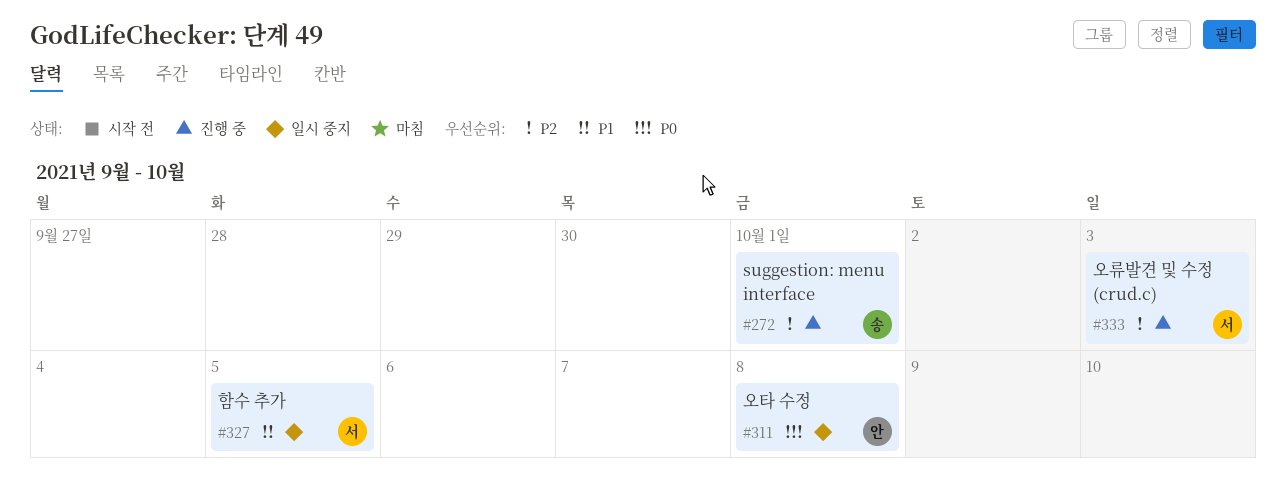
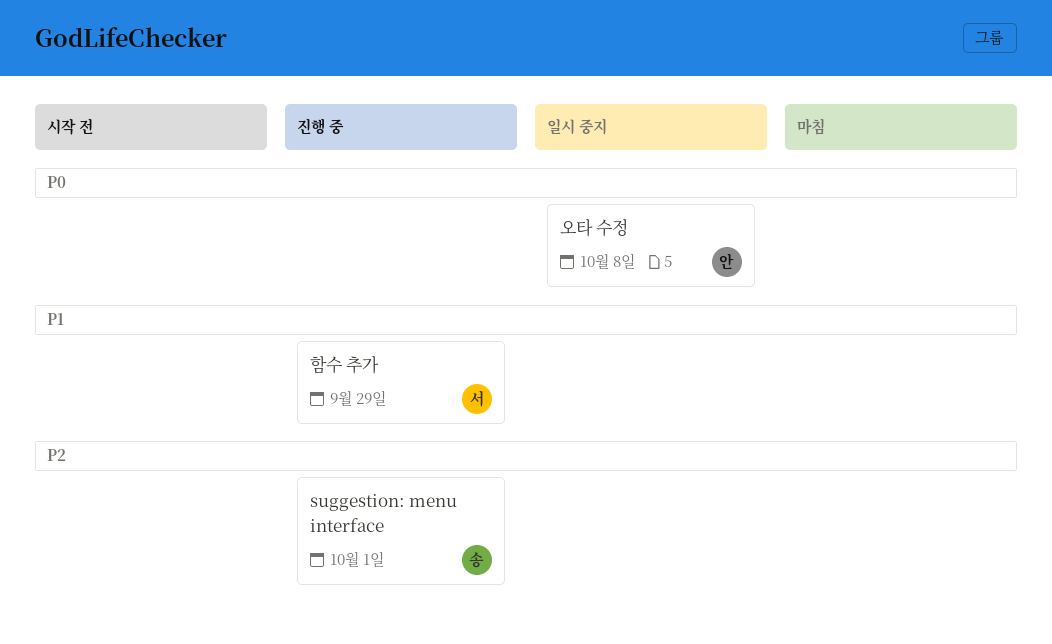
오류발견 및 수정 (crud.c): present -> none
함수 추가, status: 일시 중지 -> 진행 중
함수 추가, due: Oct 5 -> Sep 29

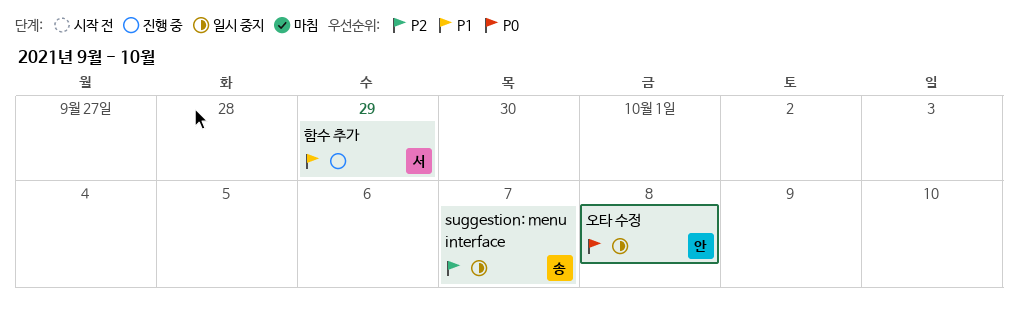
suggestion: menu interface, status: 진행 중 -> 일시 중지
suggestion: menu interface, due: Oct 1 -> Oct 7

